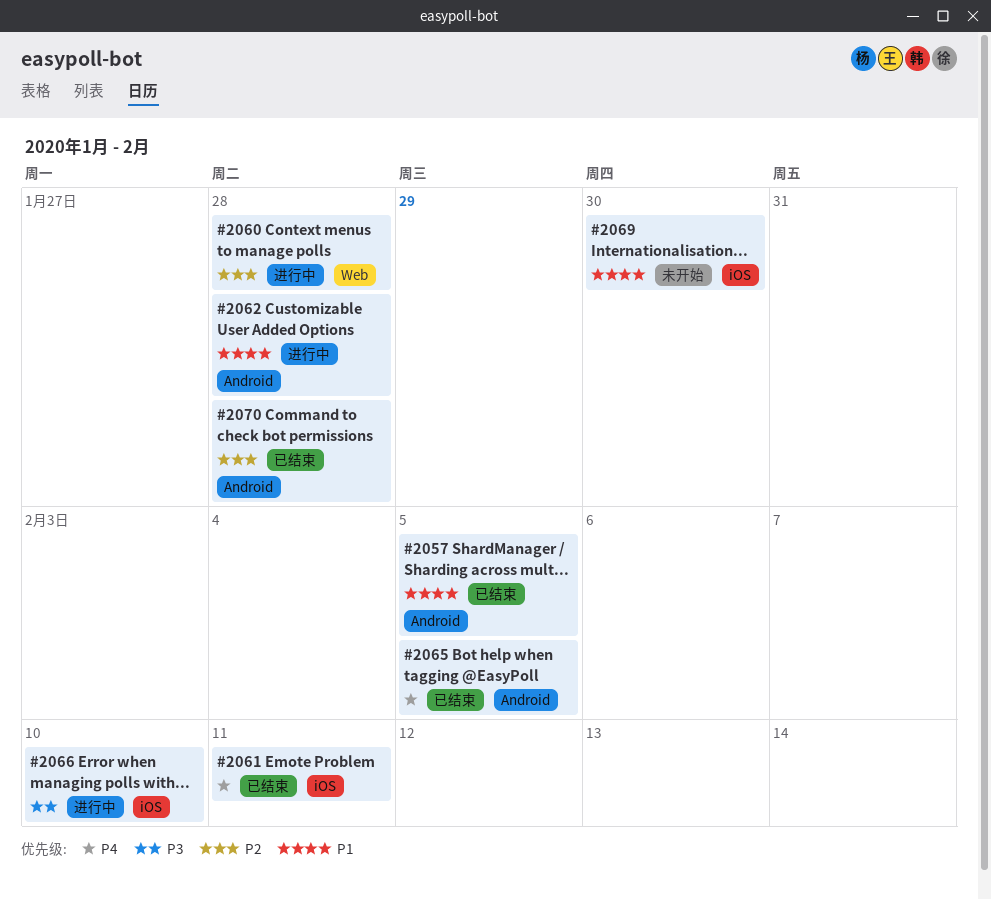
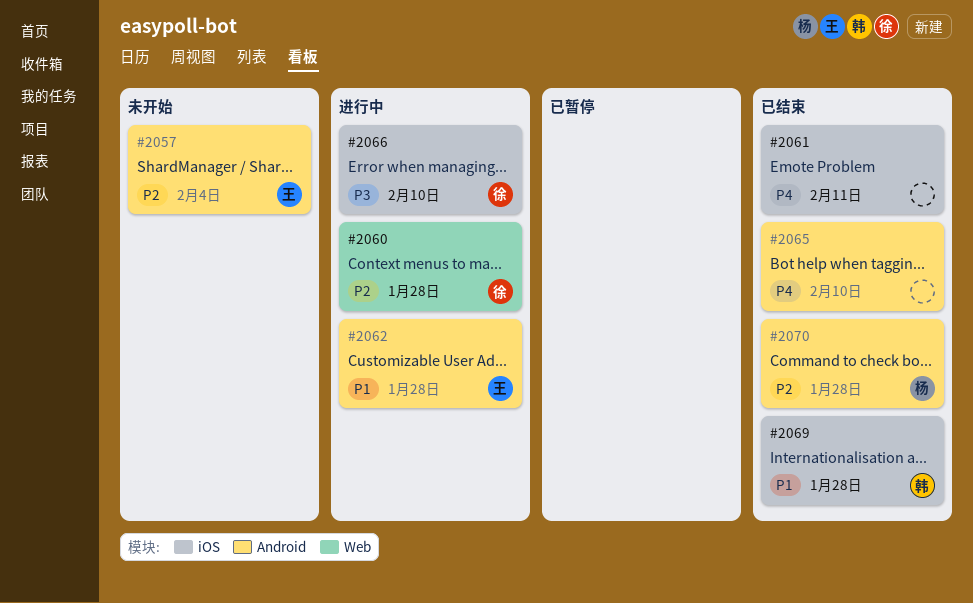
#2057, status: 已结束 -> 未开始
#2057, priority: P1 -> P2
#2057, due: Feb 5 -> Feb 4
#2065, due: Feb 5 -> Feb 10
#2069, status: 未开始 -> 已结束
#2069, due: Jan 30 -> Jan 28

